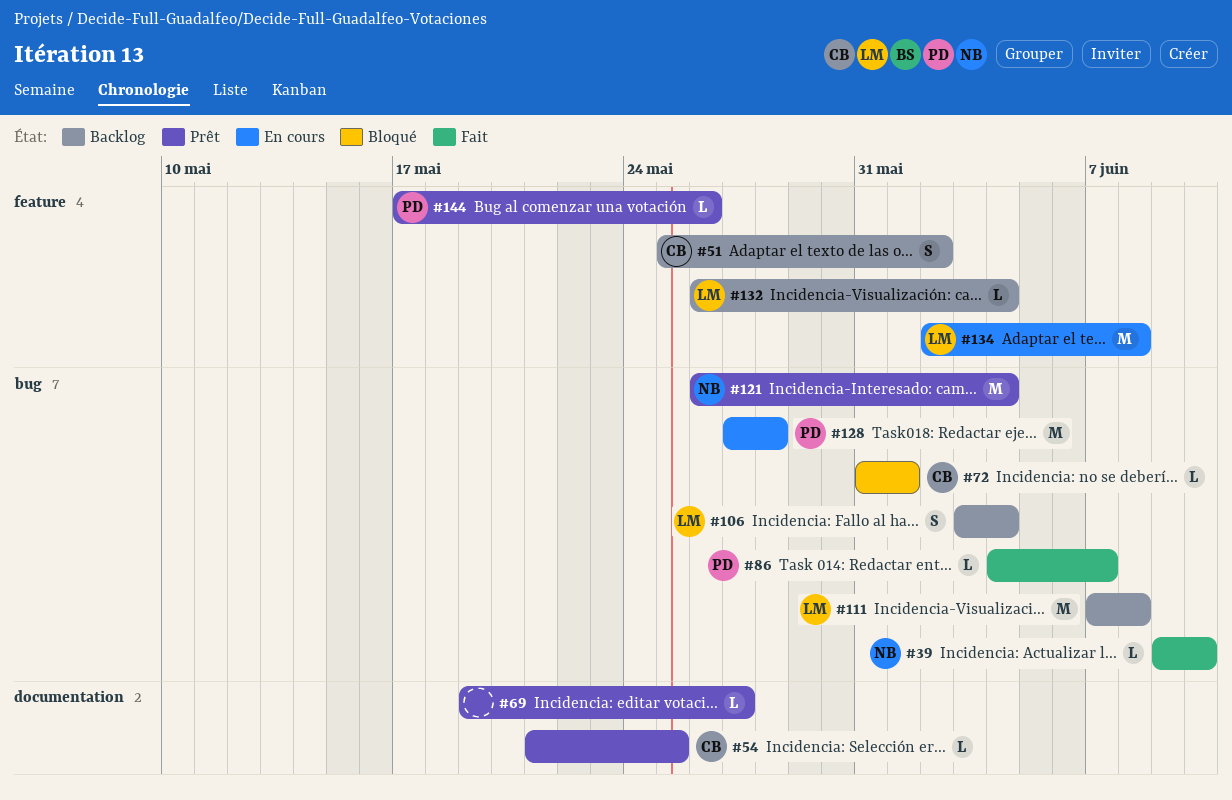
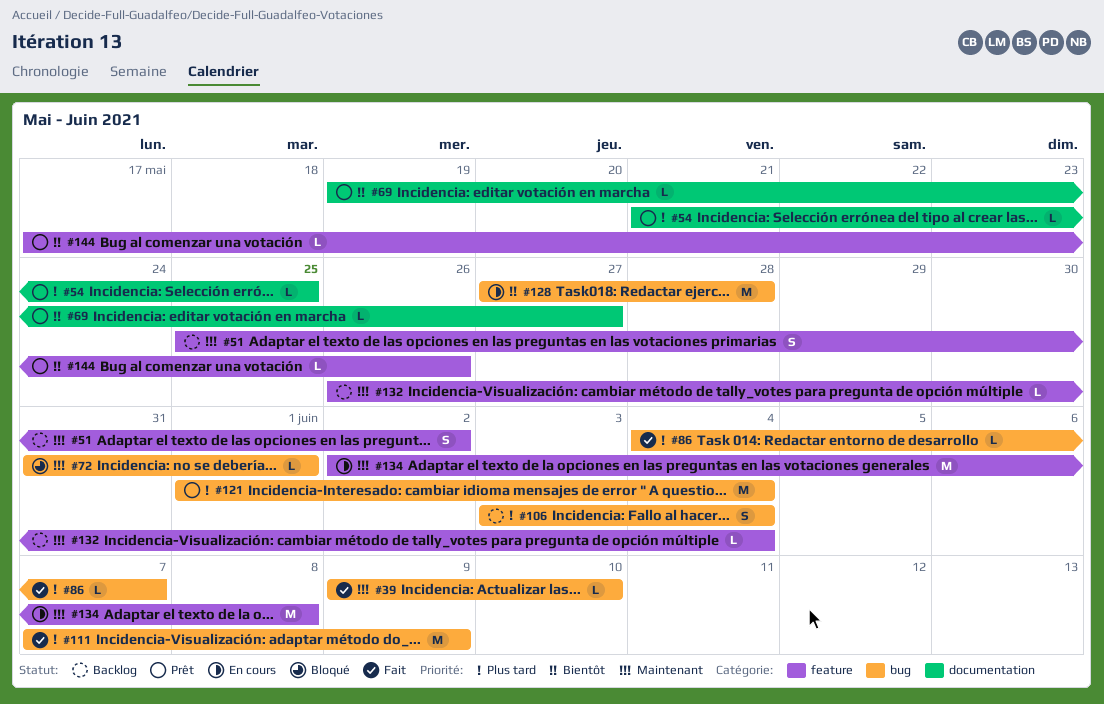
#111, status: Backlog -> Fait
#111, due: Jun 8 -> Jun 9
#121, start: May 26 -> Jun 1

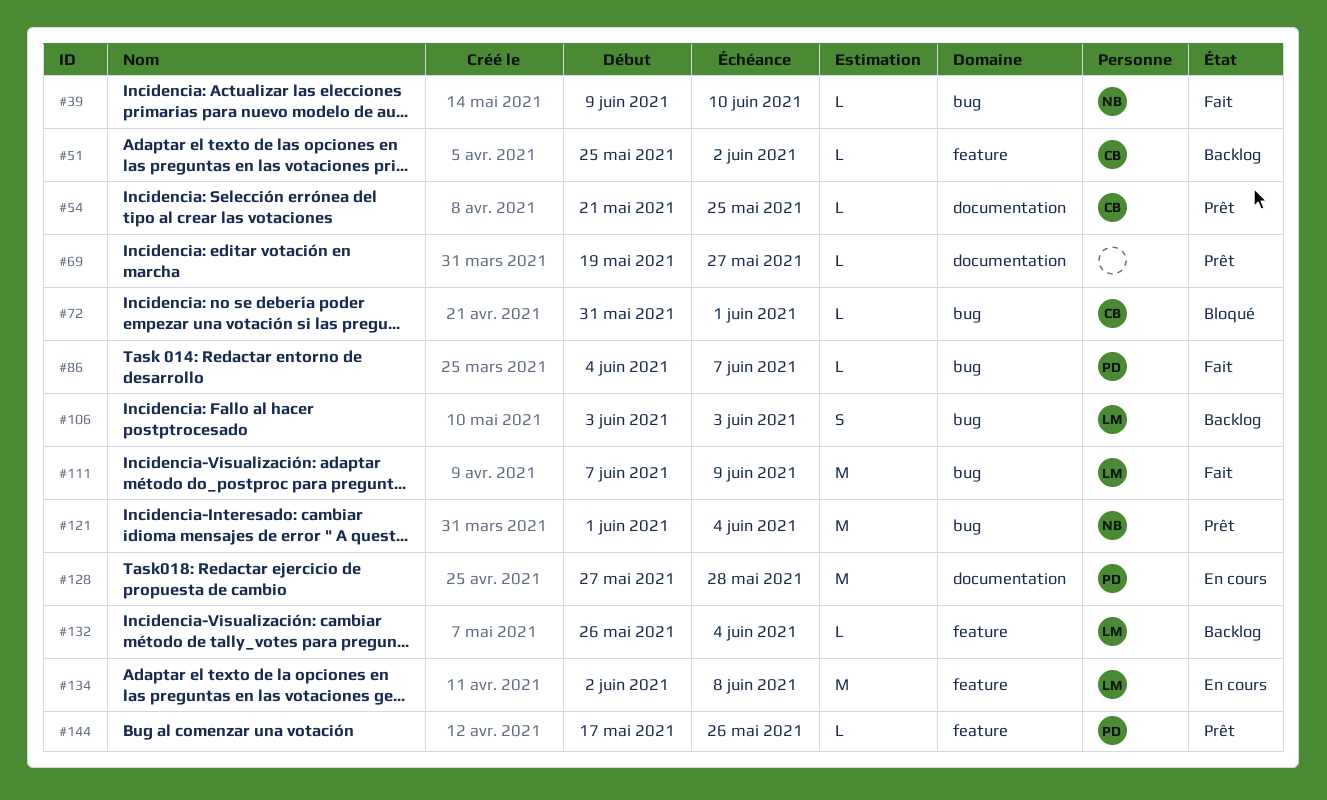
#51, estimate: S -> L
#106, due: Jun 4 -> Jun 3
#128, label: bug -> documentation

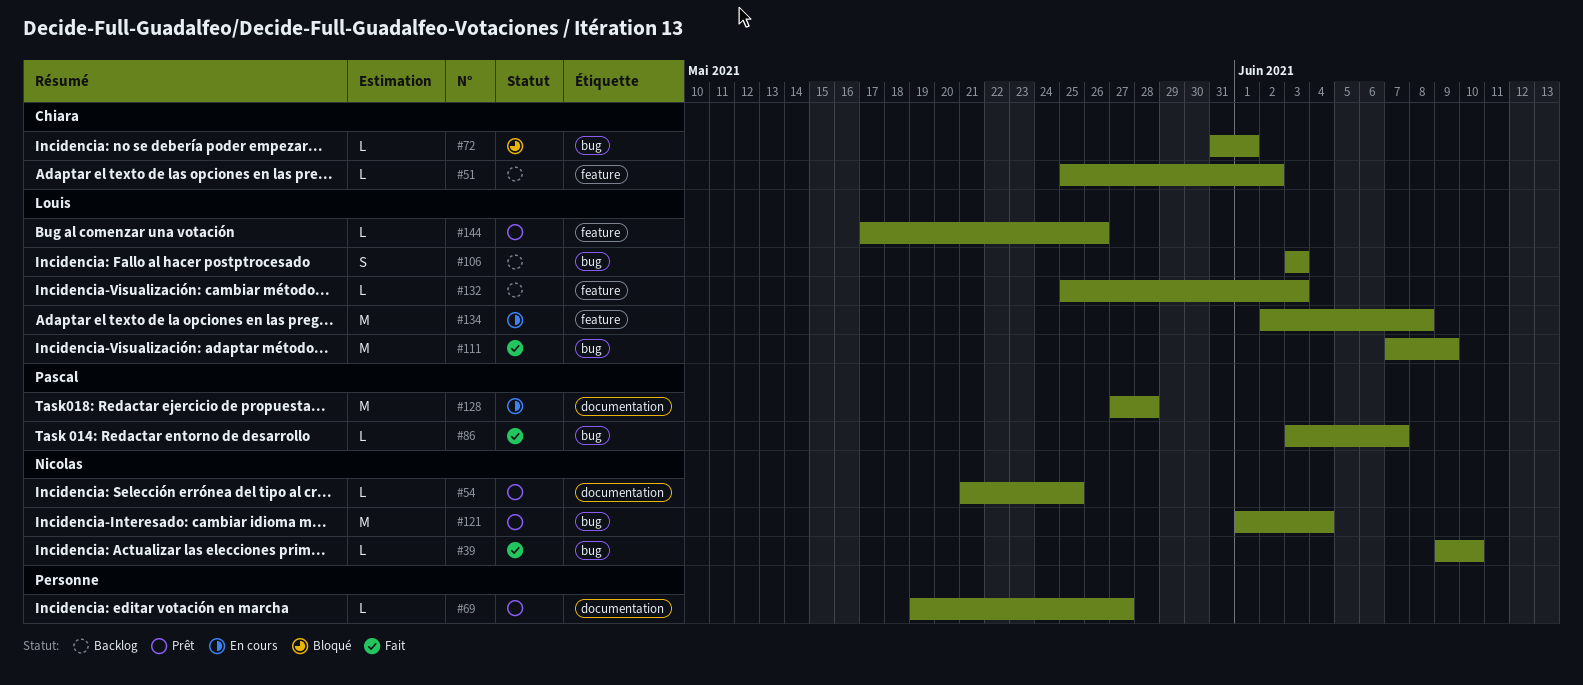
#54, owner: Chiara -> Nicolas
#86, start: Jun 4 -> Jun 3
#132, start: May 26 -> May 25
#132, due: Jun 4 -> Jun 3
#144, owner: Pascal -> Louis

